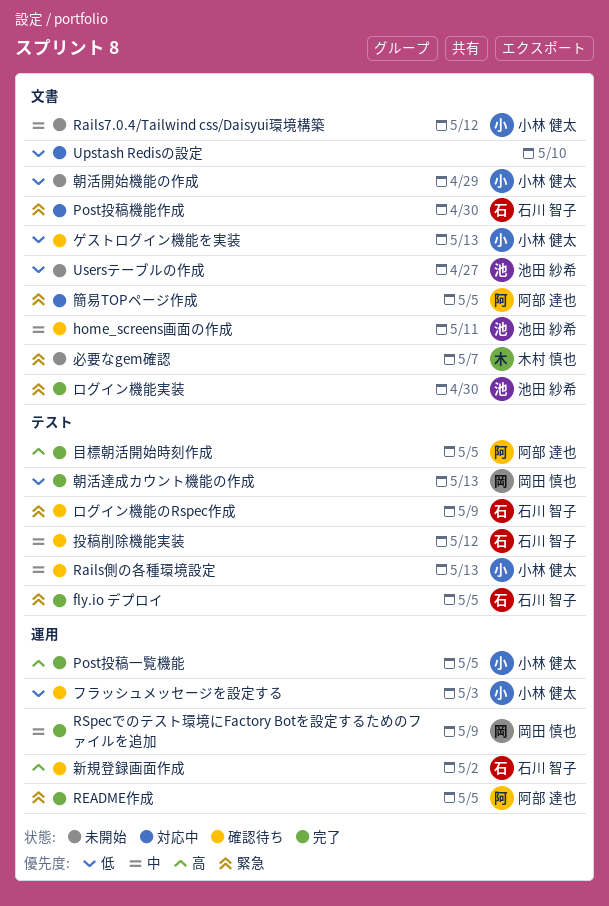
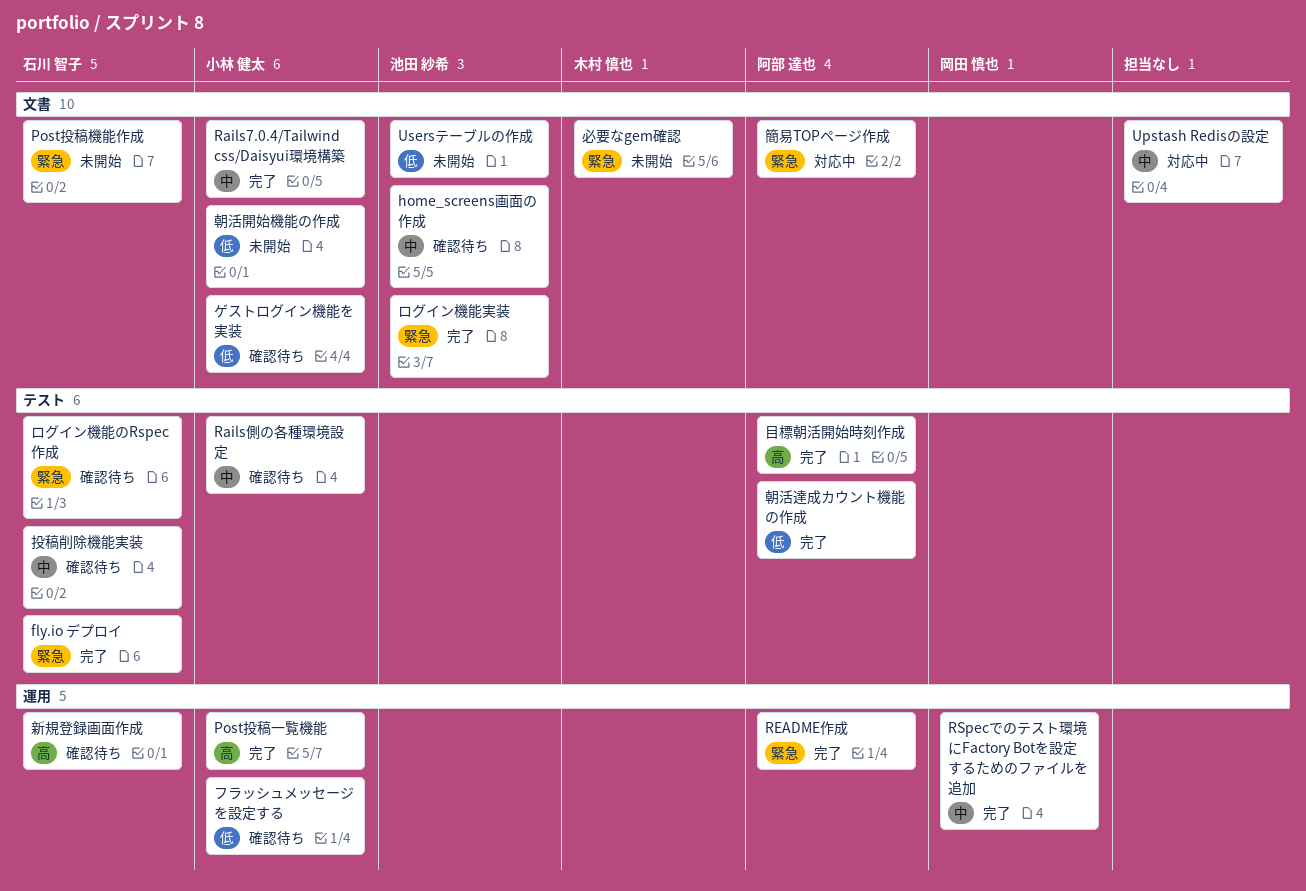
Post投稿機能作成, status: 対応中 -> 未開始
Rails7.0.4/Tailwind css/Daisyui環境構築, status: 未開始 -> 完了
Upstash Redisの設定, priority: 低 -> 中
朝活達成カウント機能の作成, owner: 岡田 慎也 -> 阿部 達也

